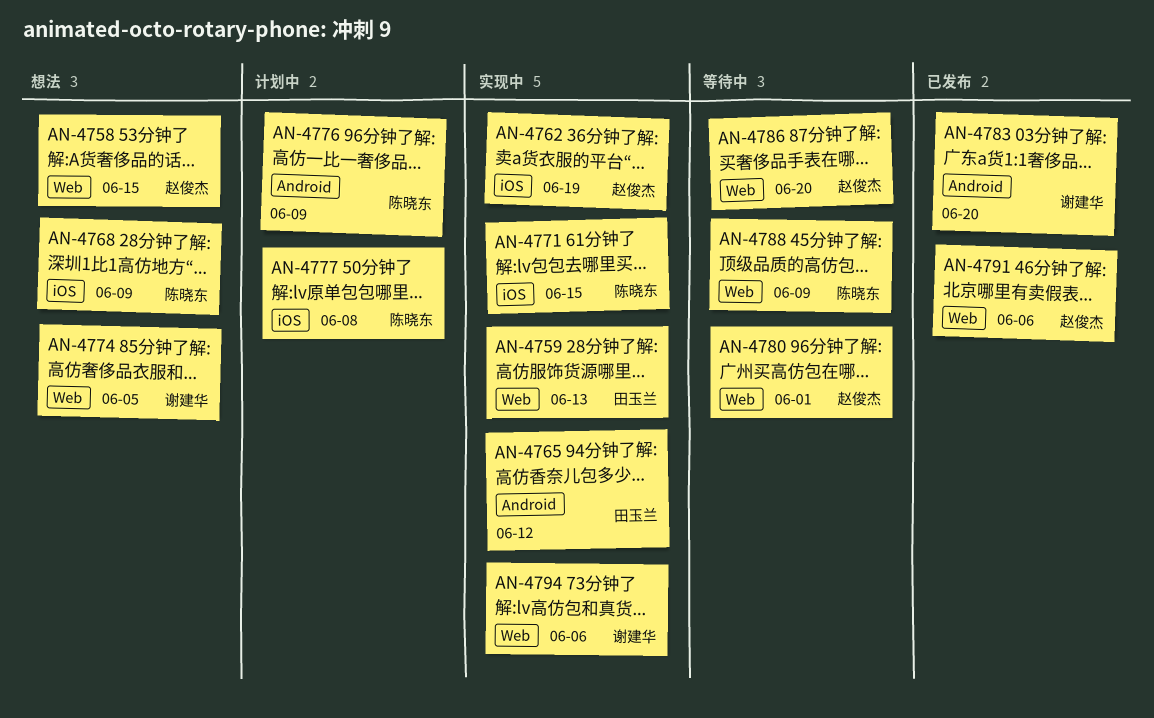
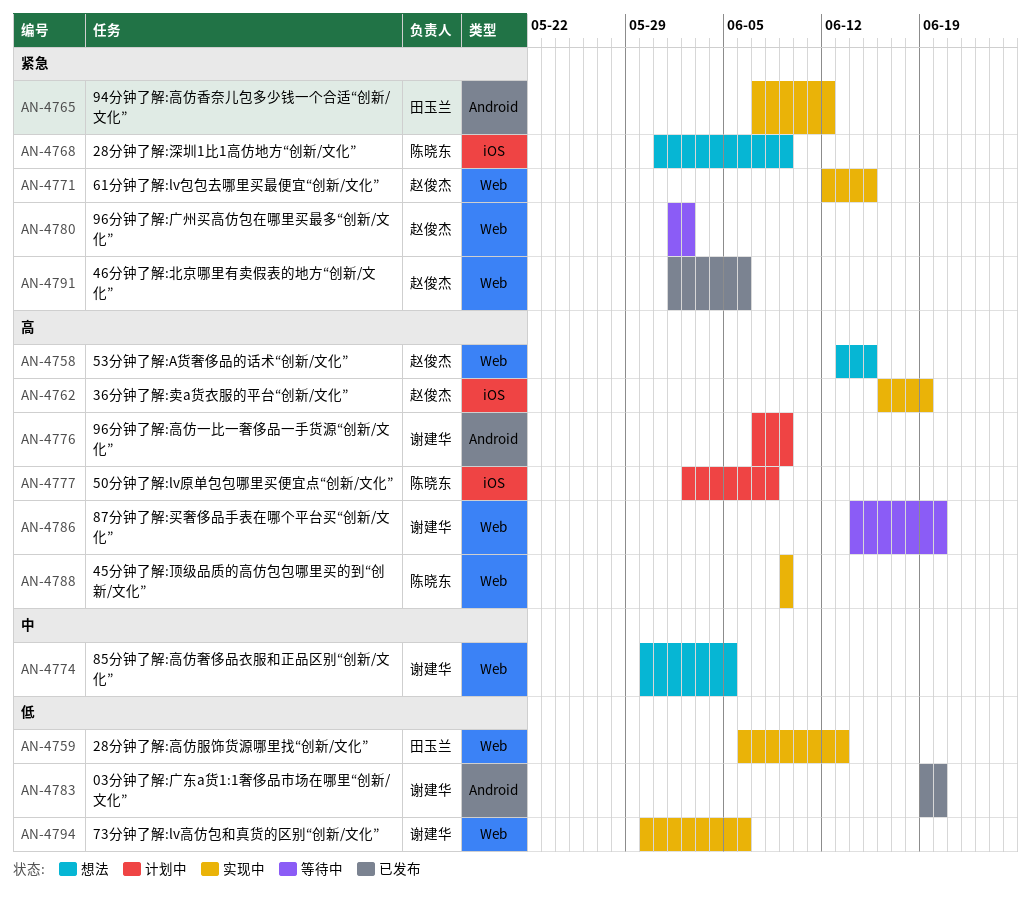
AN-4771, owner: 陈晓东 -> 赵俊杰
AN-4771, label: iOS -> Web
AN-4776, owner: 陈晓东 -> 谢建华
AN-4780, due: Jun 1 -> Jun 2
AN-4786, owner: 赵俊杰 -> 谢建华
AN-4788, status: 等待中 -> 实现中

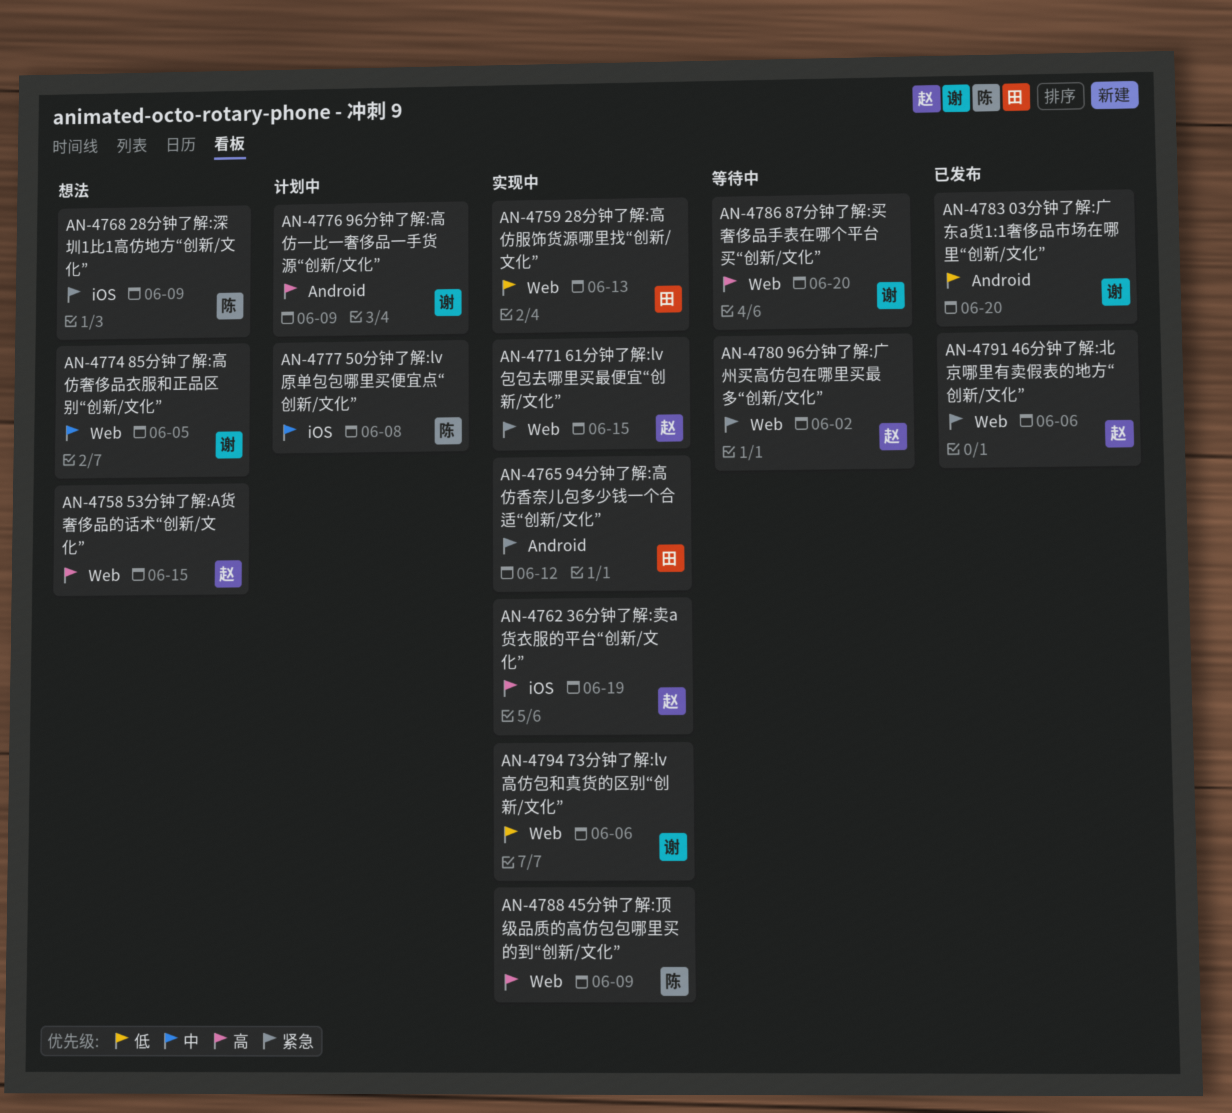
AN-4777, priority: 高 -> 中

